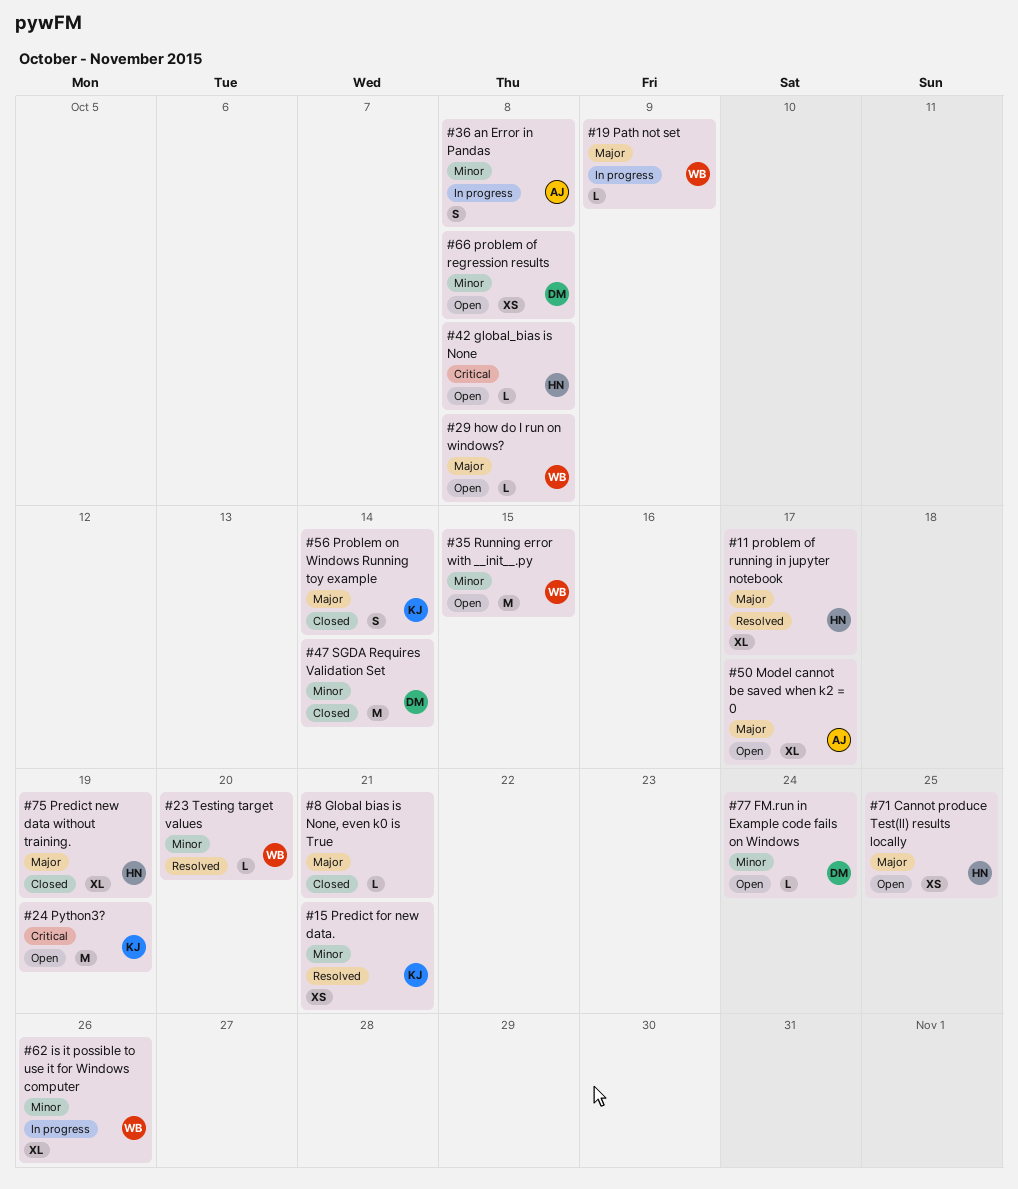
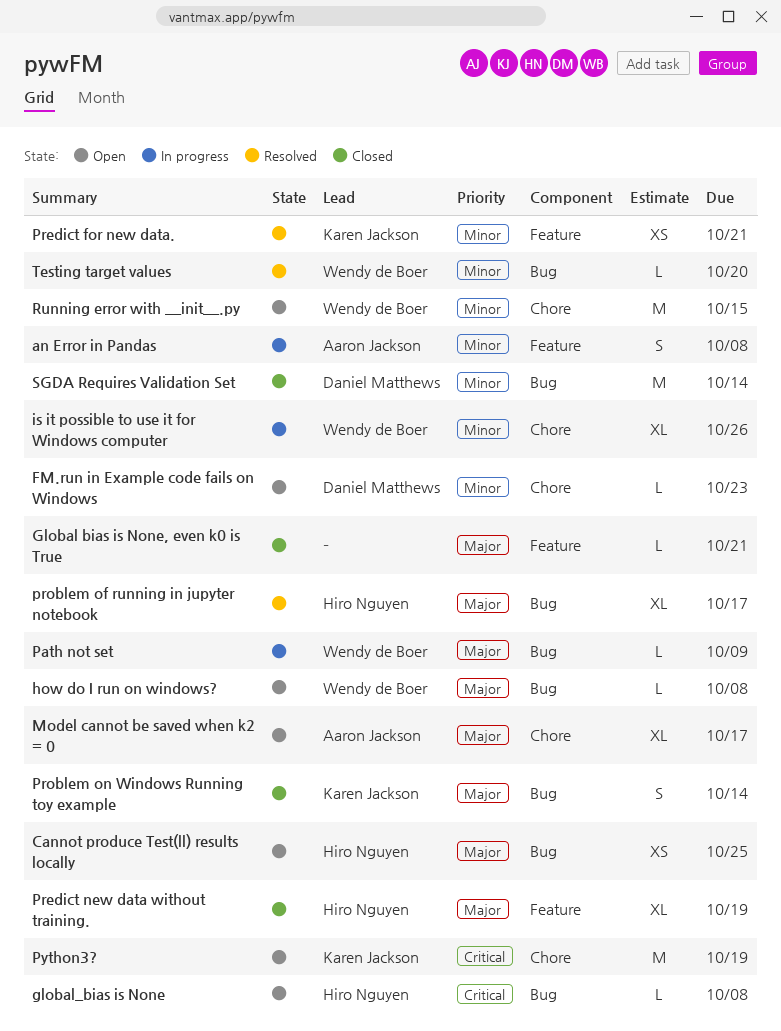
FM.run in Example code fails on Windows, due: Oct 24 -> Oct 23
problem of regression results: present -> none

